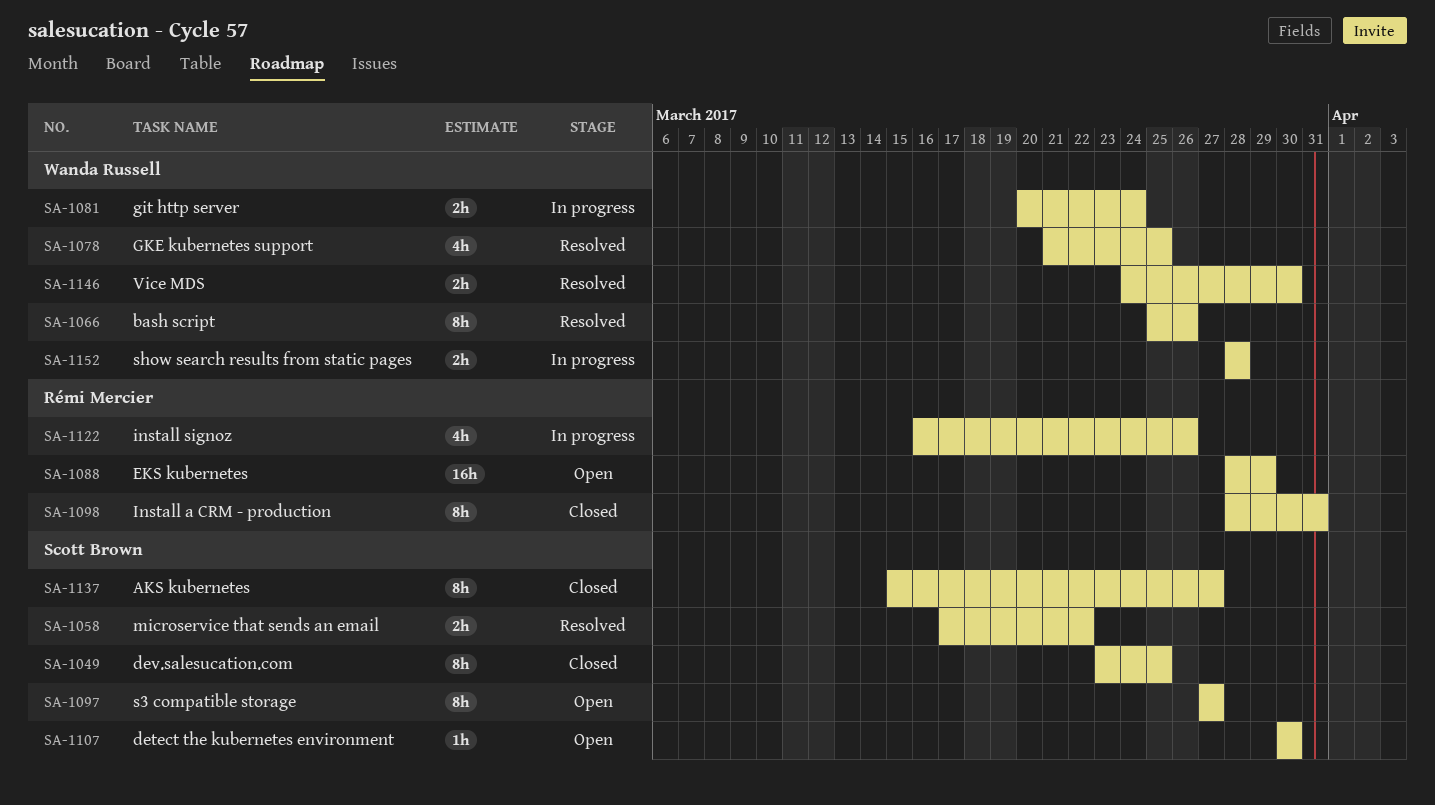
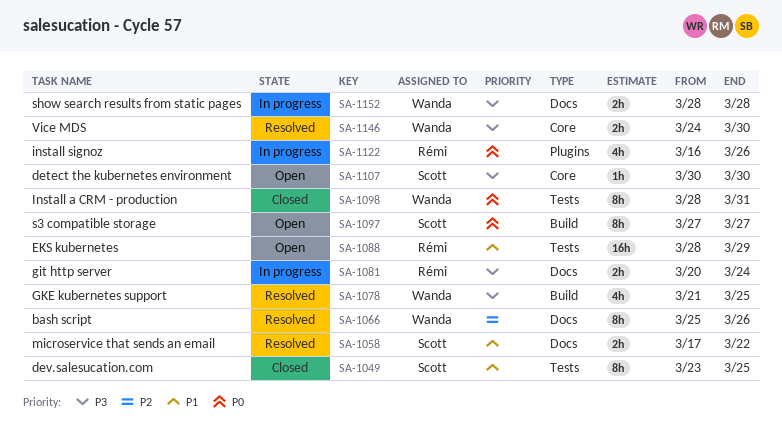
SA-1081, owner: Wanda Russell -> Rémi Mercier
SA-1098, owner: Rémi Mercier -> Wanda Russell
SA-1137: present -> none

